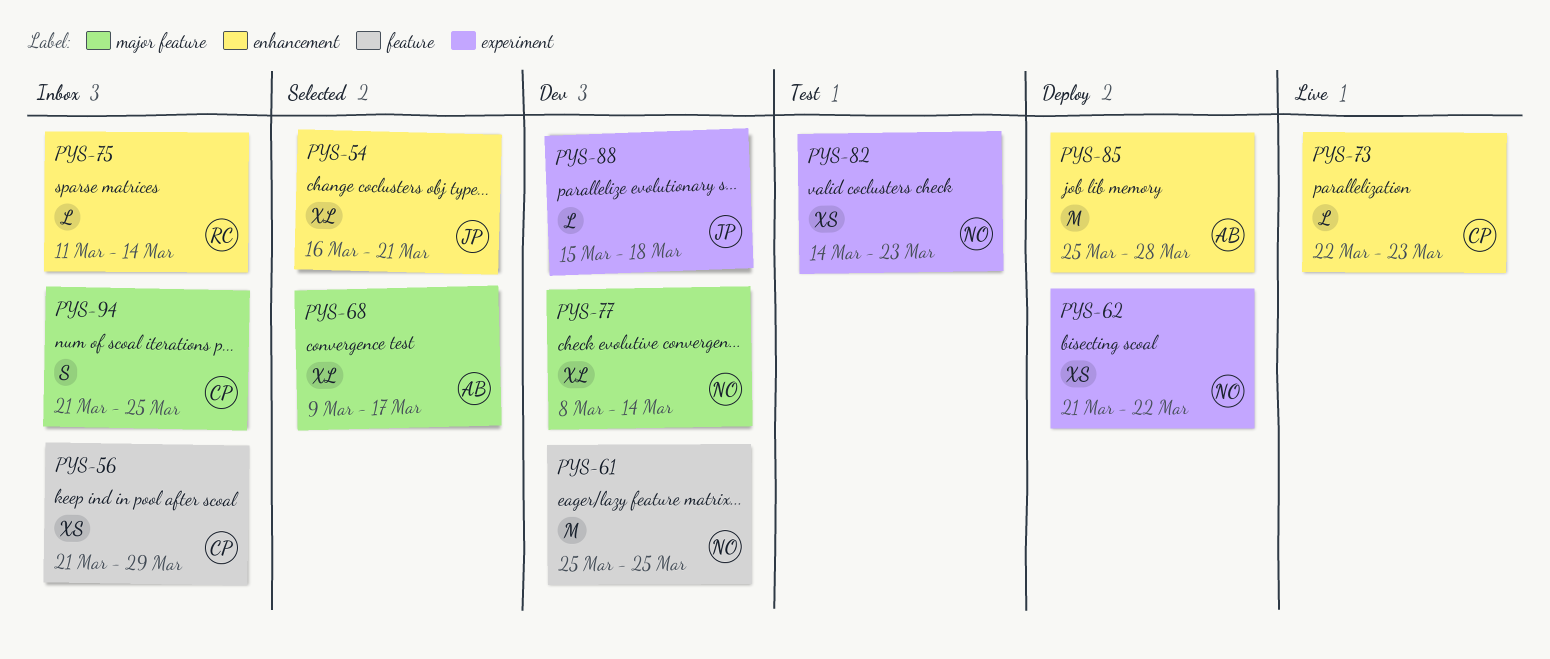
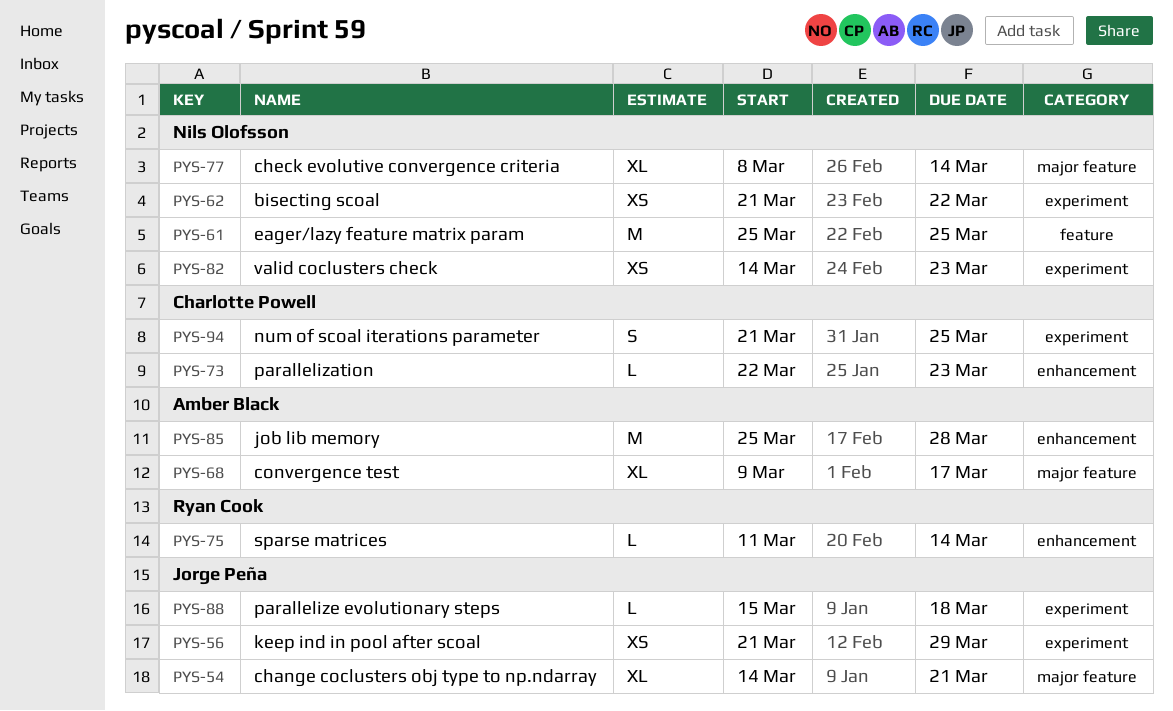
PYS-54, label: enhancement -> major feature
PYS-54, start: Mar 16 -> Mar 14
PYS-56, owner: Charlotte Powell -> Jorge Peña
PYS-56, label: feature -> experiment
PYS-94, label: major feature -> experiment

